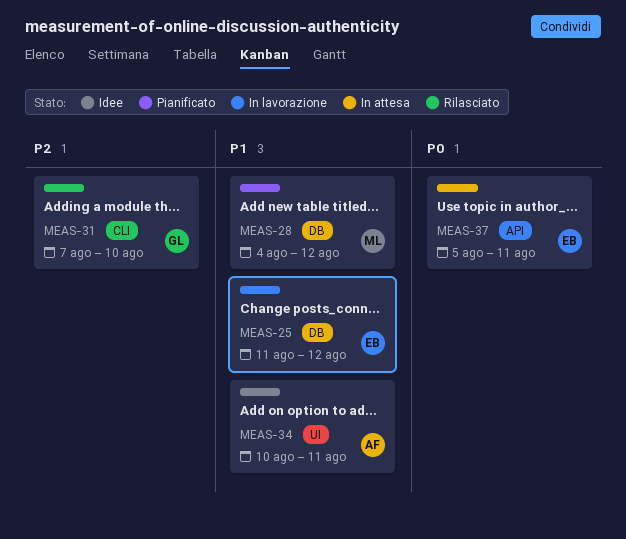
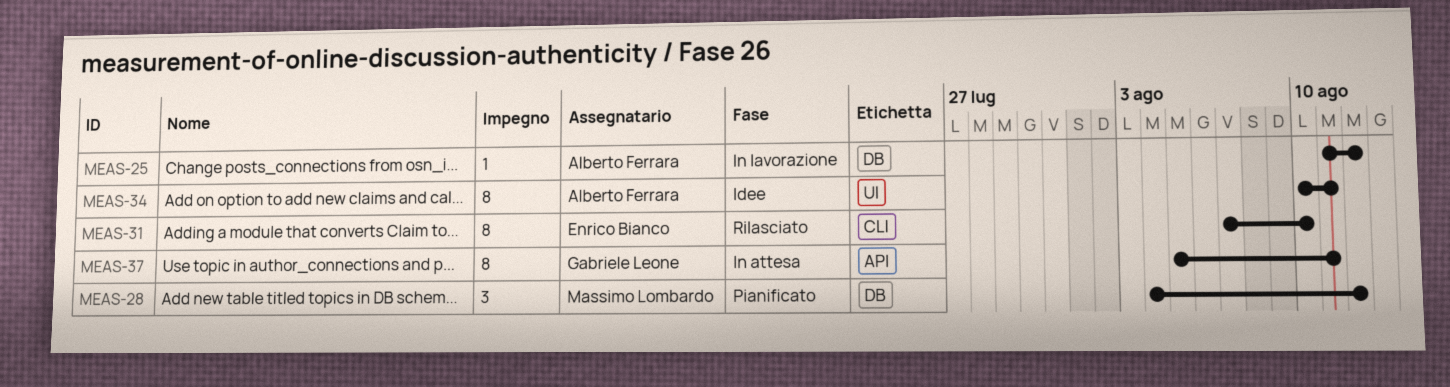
MEAS-25, owner: Enrico Bianco -> Alberto Ferrara
MEAS-31, owner: Gabriele Leone -> Enrico Bianco
MEAS-37, owner: Enrico Bianco -> Gabriele Leone

